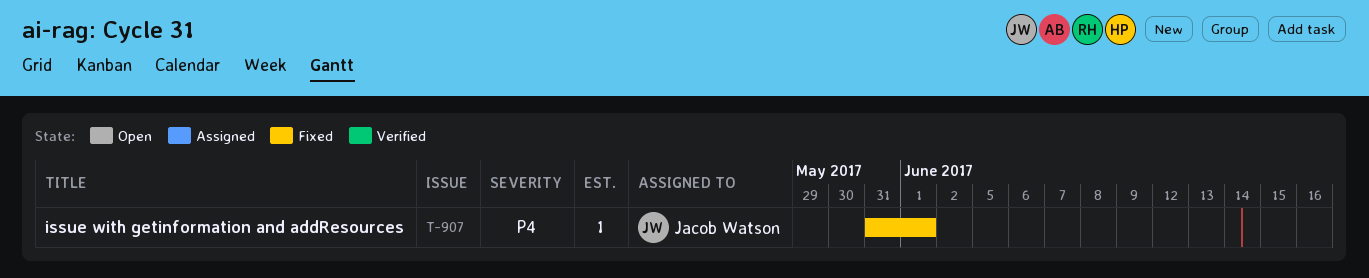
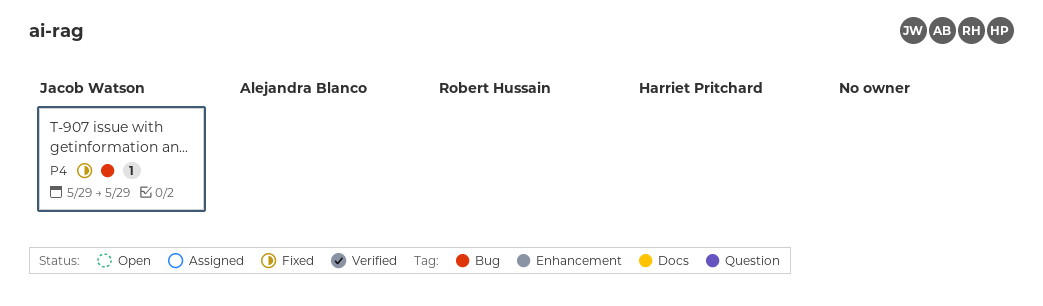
T-907, start: May 31 -> May 29
T-907, due: Jun 1 -> May 29

